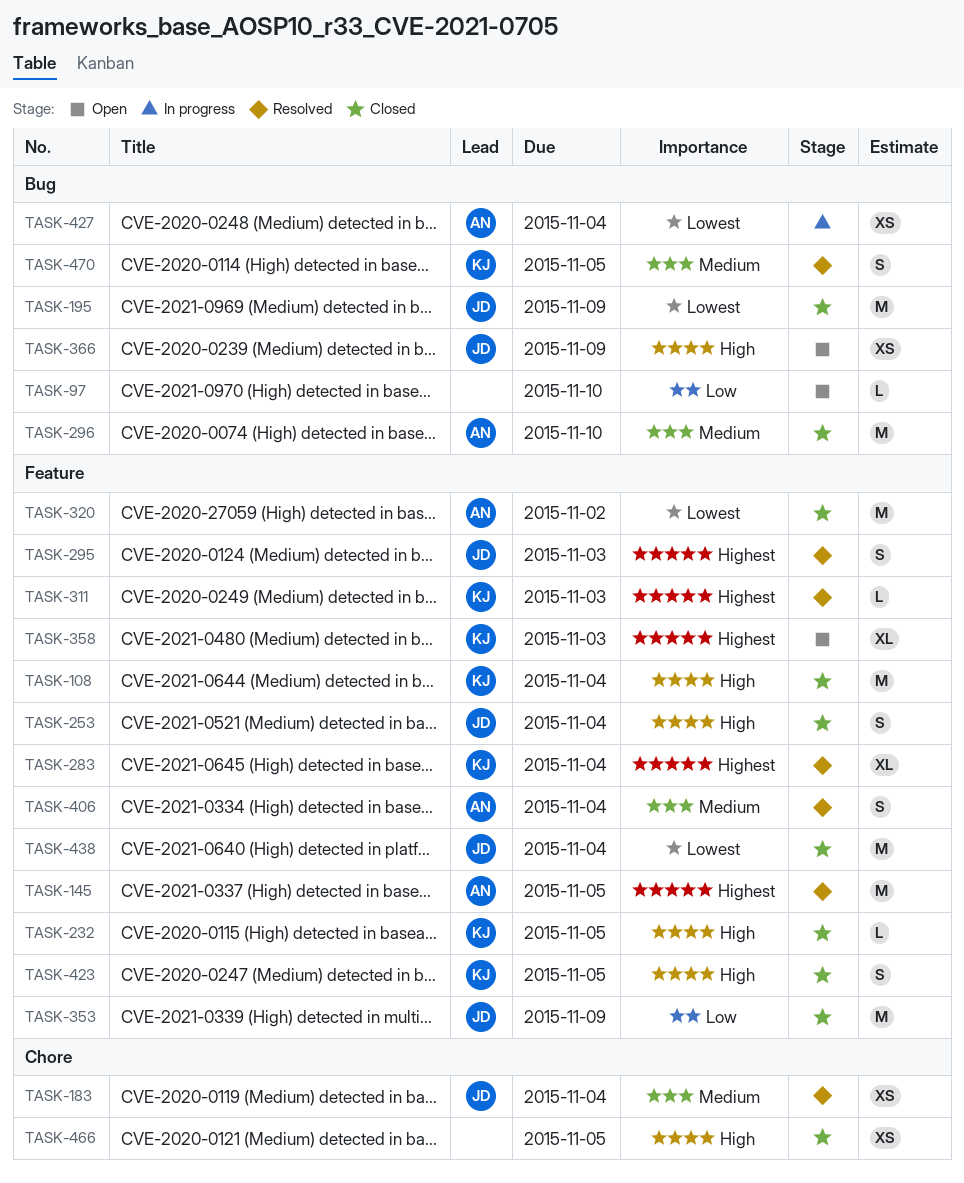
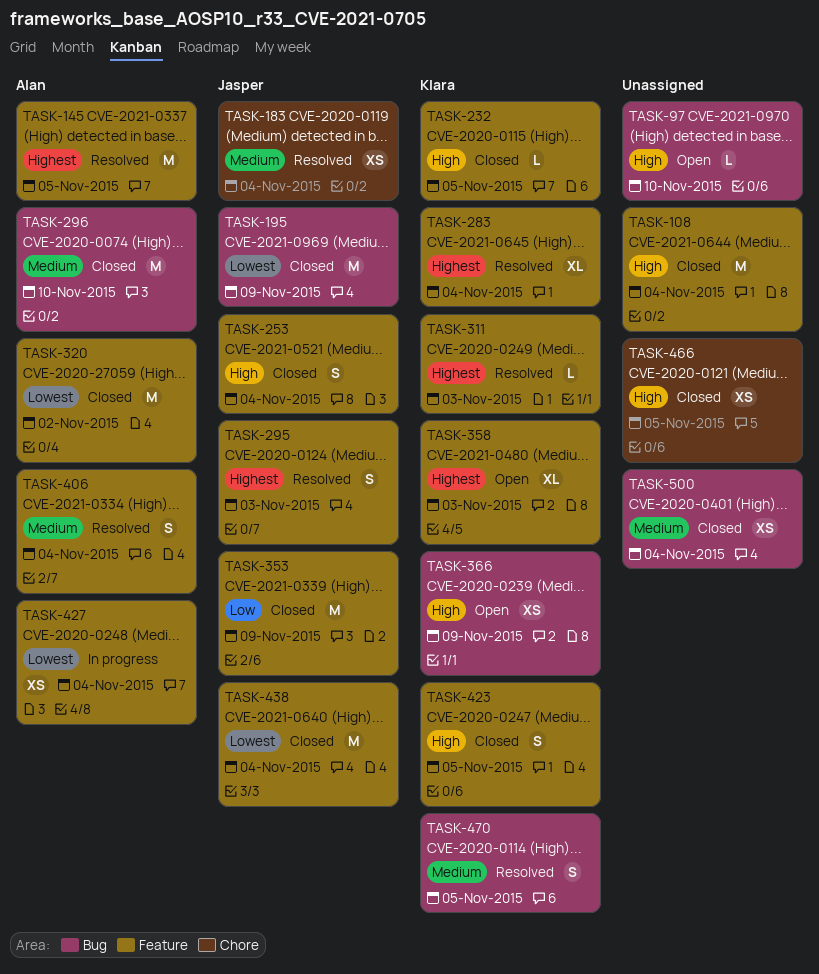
TASK-97, priority: Low -> High
TASK-108, owner: Klara -> none
TASK-366, owner: Jasper -> Klara
TASK-427, label: Bug -> Feature
TASK-500: none -> present

